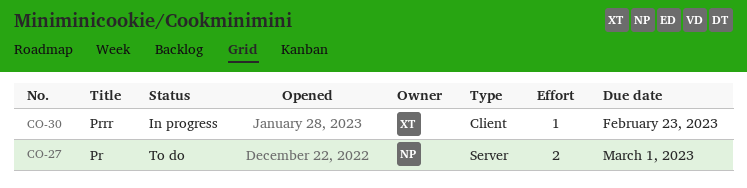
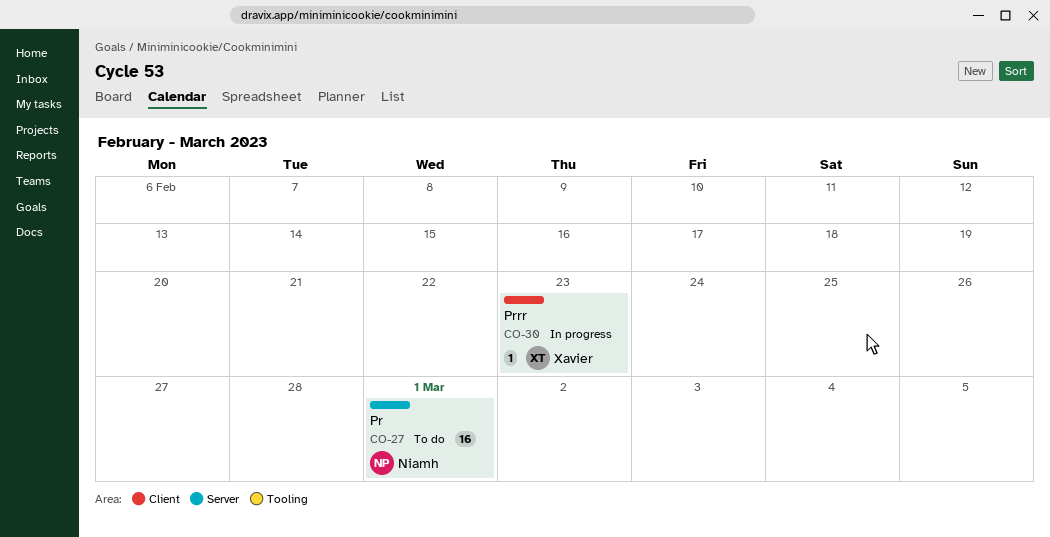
CO-27, estimate: 2 -> 16

